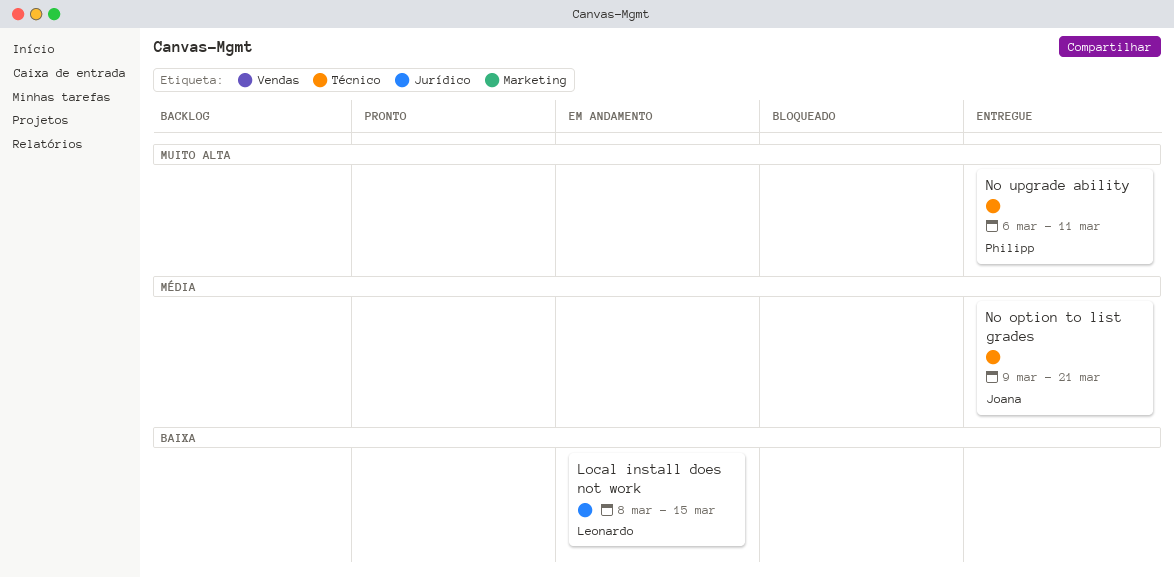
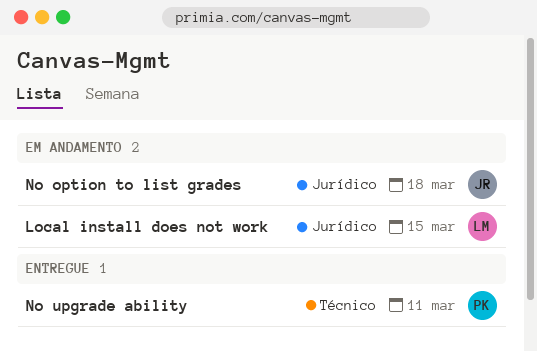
No option to list grades, status: Entregue -> Em andamento
No option to list grades, label: Técnico -> Jurídico
No option to list grades, due: Mar 21 -> Mar 18

